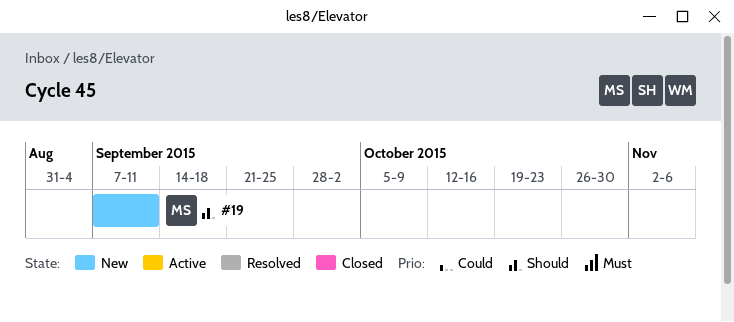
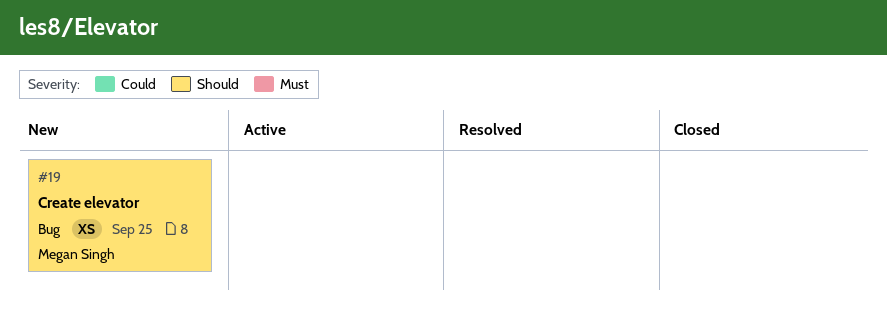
#19, due: Sep 11 -> Sep 25

